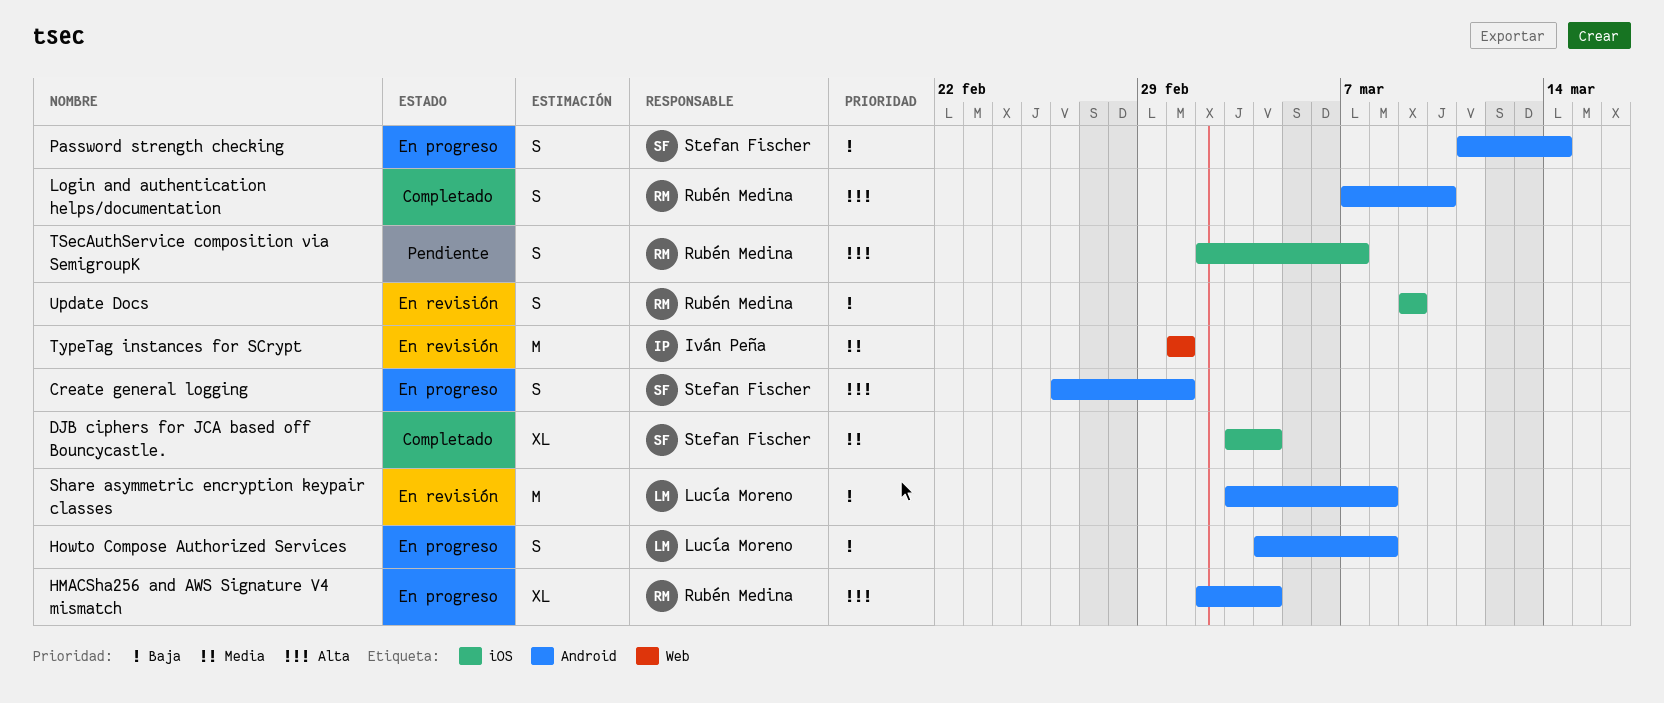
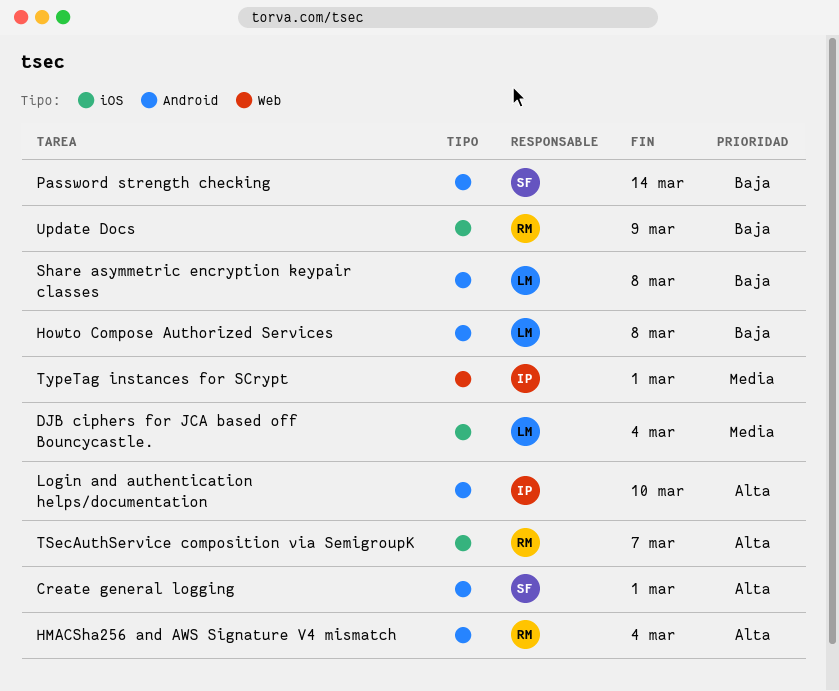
DJB ciphers for JCA based off Bouncycastle., owner: Stefan Fischer -> Lucía Moreno
Login and authentication helps/documentation, owner: Rubén Medina -> Iván Peña

